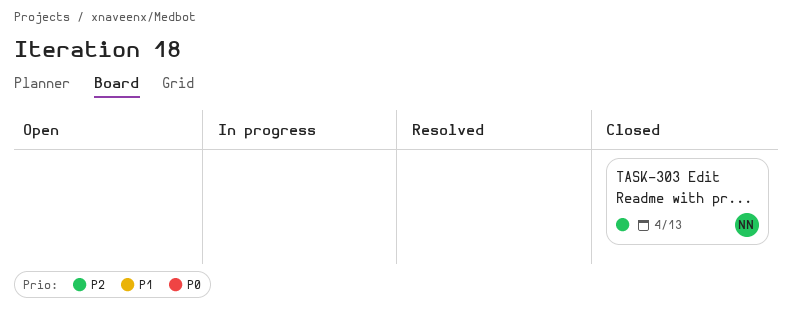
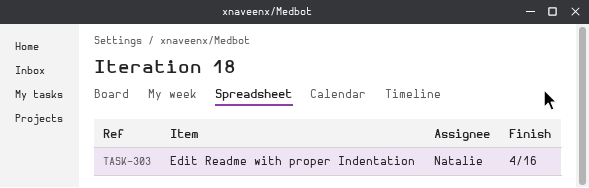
TASK-303, due: Apr 13 -> Apr 16

